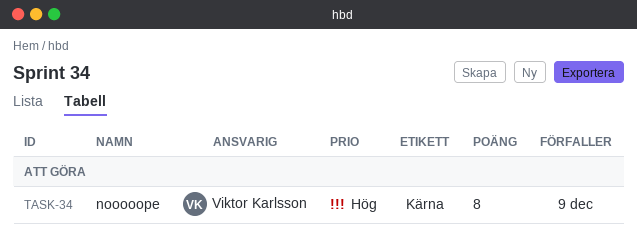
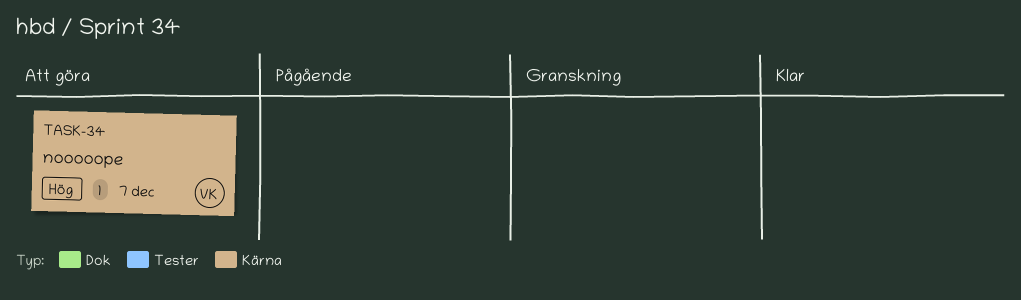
TASK-34, estimate: 8 -> 1
TASK-34, due: Dec 9 -> Dec 7

